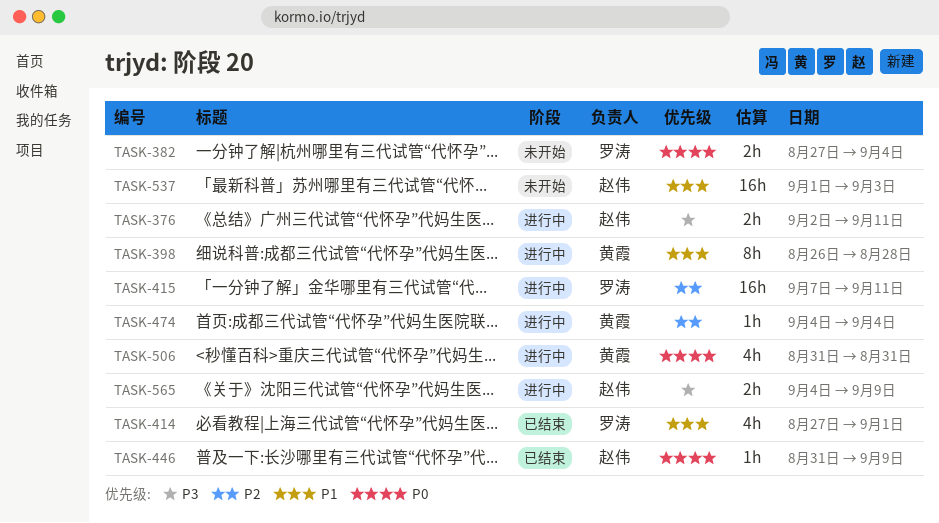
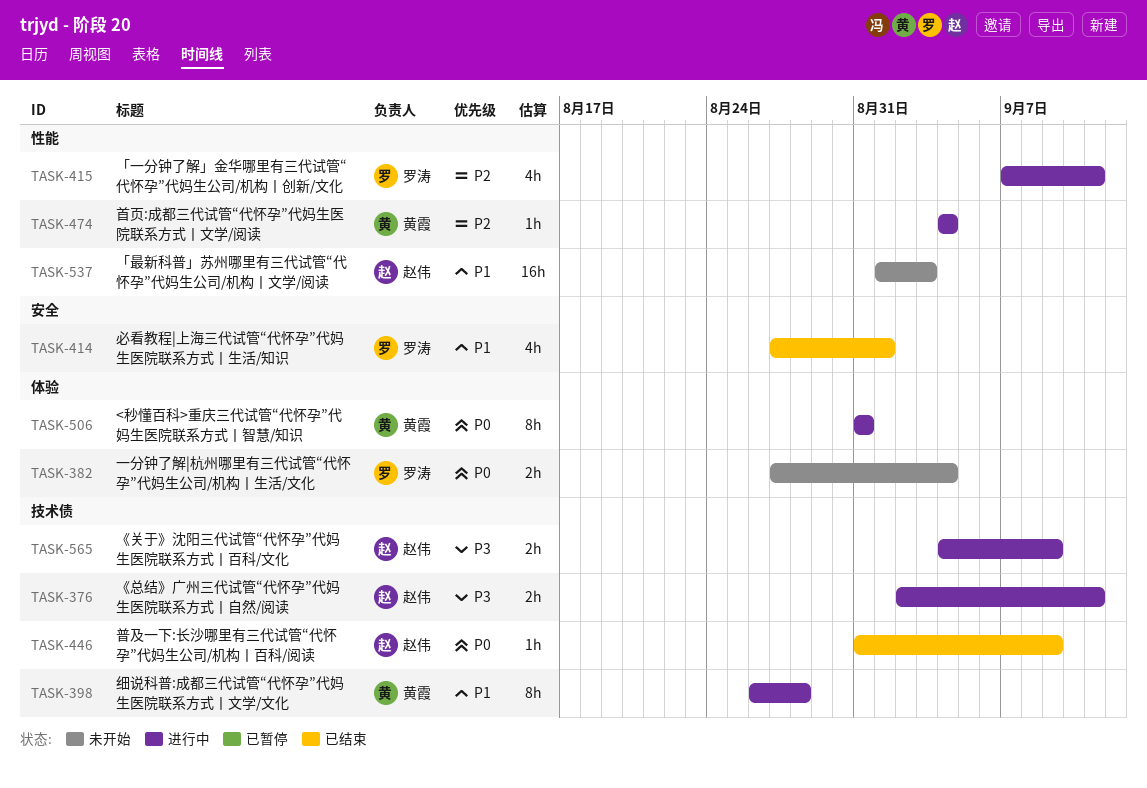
TASK-415, estimate: 16h -> 4h
TASK-506, estimate: 4h -> 8h

